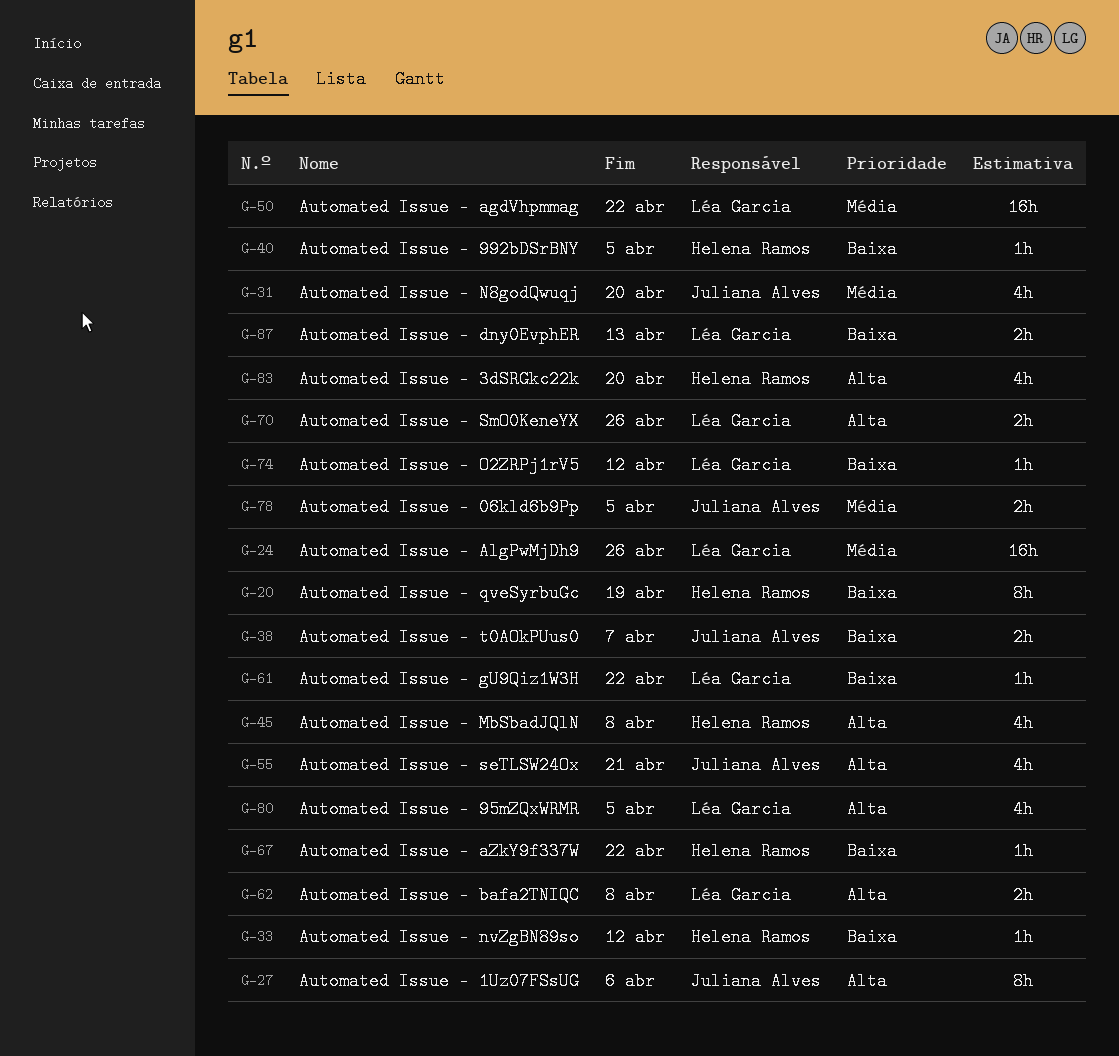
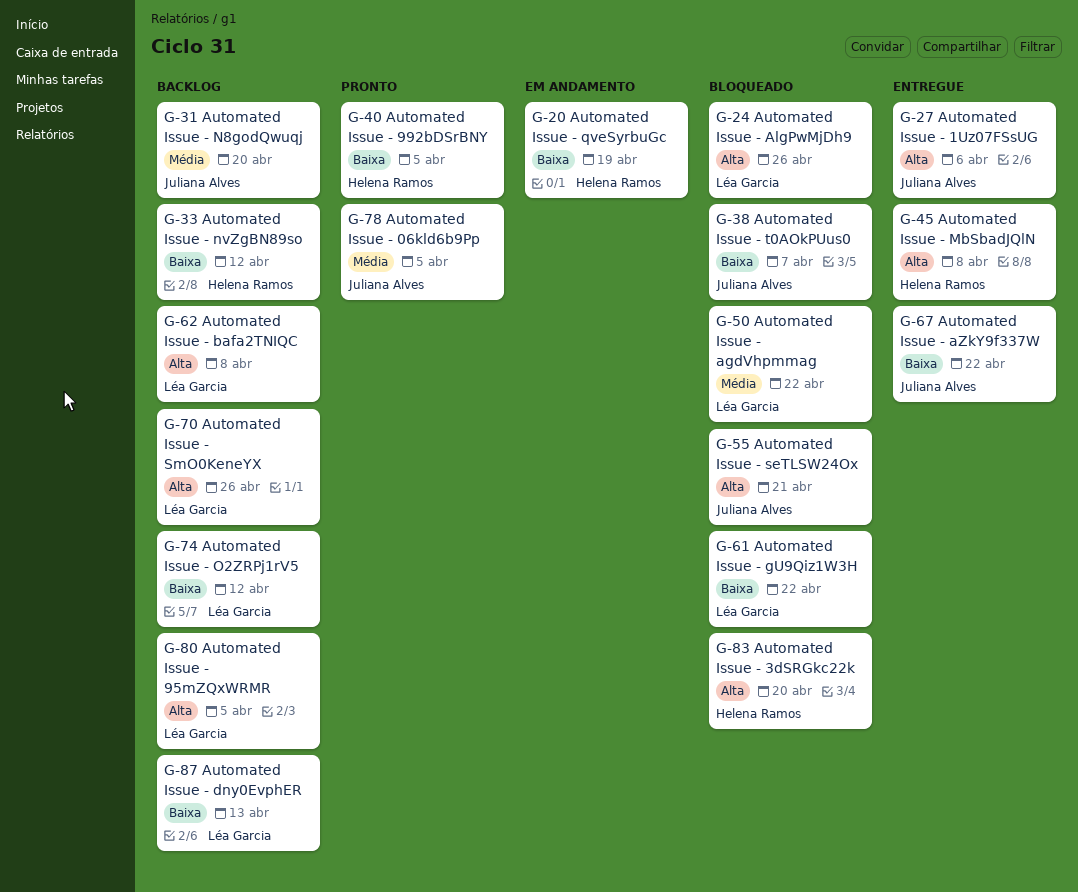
G-24, priority: Média -> Alta
G-67, owner: Helena Ramos -> Juliana Alves

